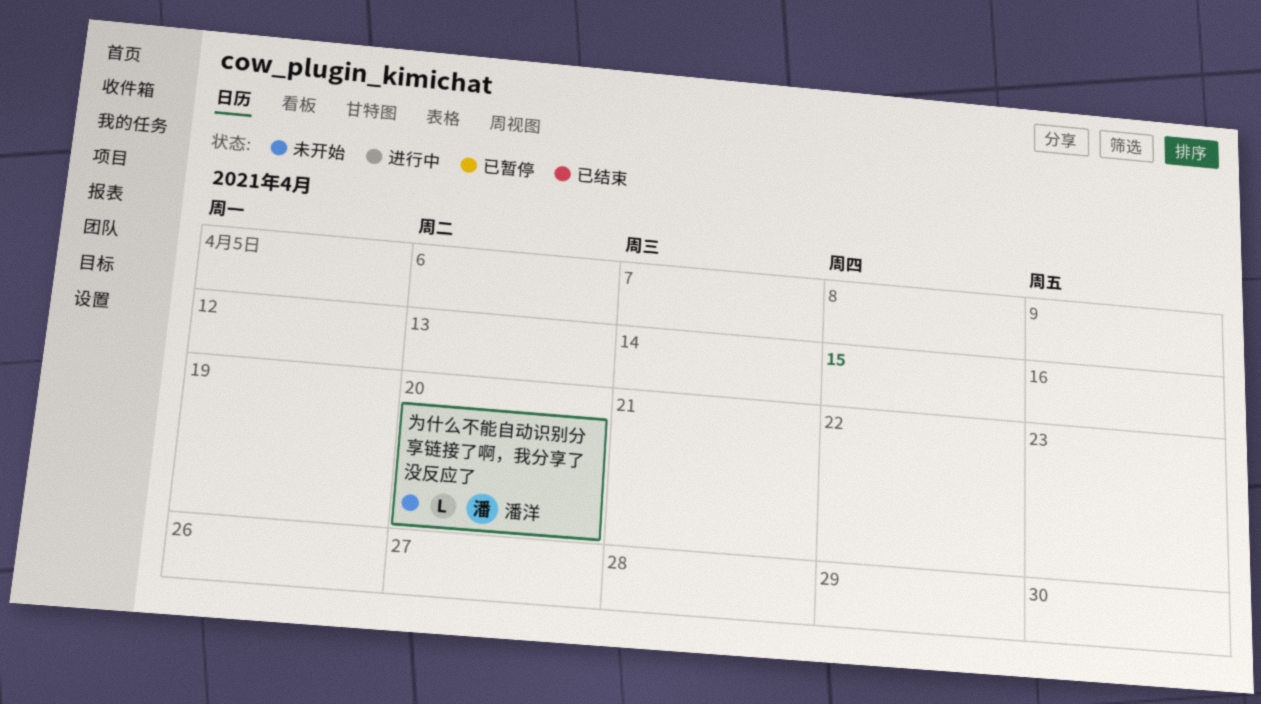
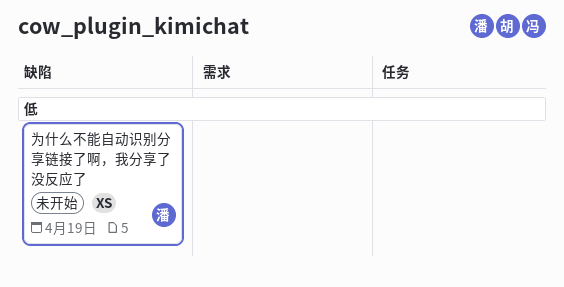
为什么不能自动识别分享链接了啊，我分享了没反应了, estimate: L -> XS
为什么不能自动识别分享链接了啊，我分享了没反应了, due: Apr 20 -> Apr 19

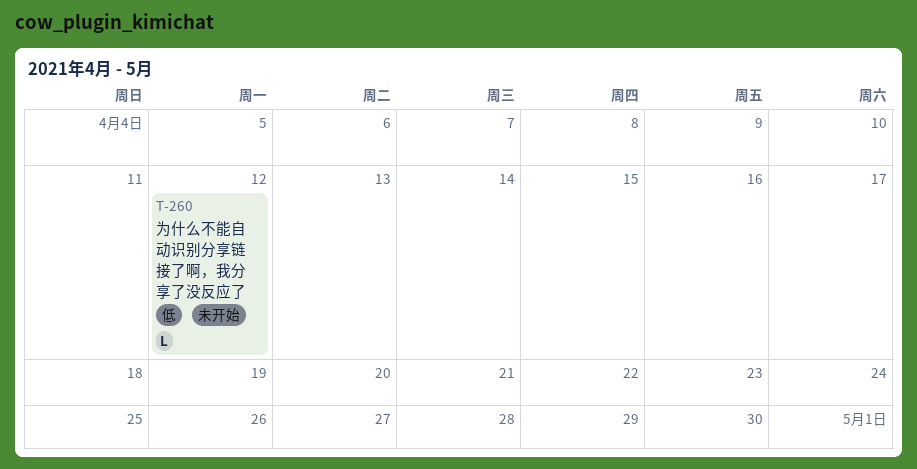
为什么不能自动识别分享链接了啊，我分享了没反应了, estimate: XS -> L
为什么不能自动识别分享链接了啊，我分享了没反应了, due: Apr 19 -> Apr 12

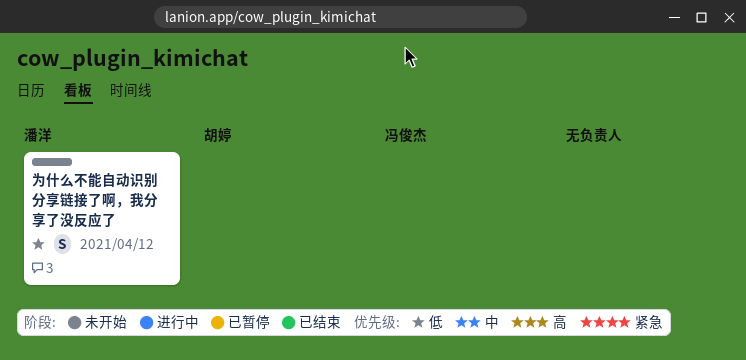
为什么不能自动识别分享链接了啊，我分享了没反应了, estimate: L -> S

